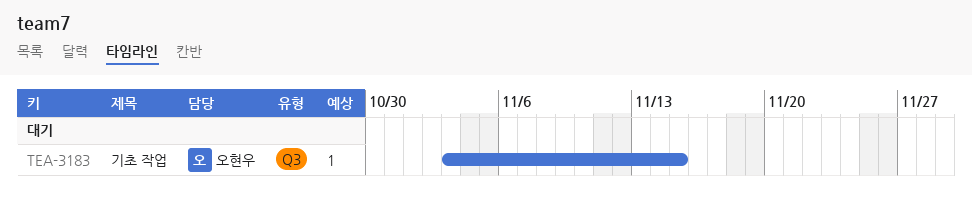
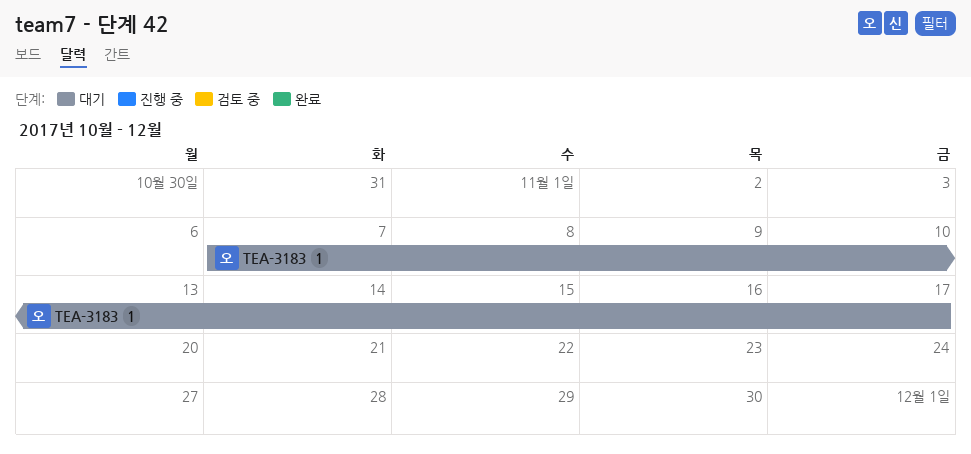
TEA-3183, start: Nov 3 -> Nov 7
TEA-3183, due: Nov 15 -> Nov 17

